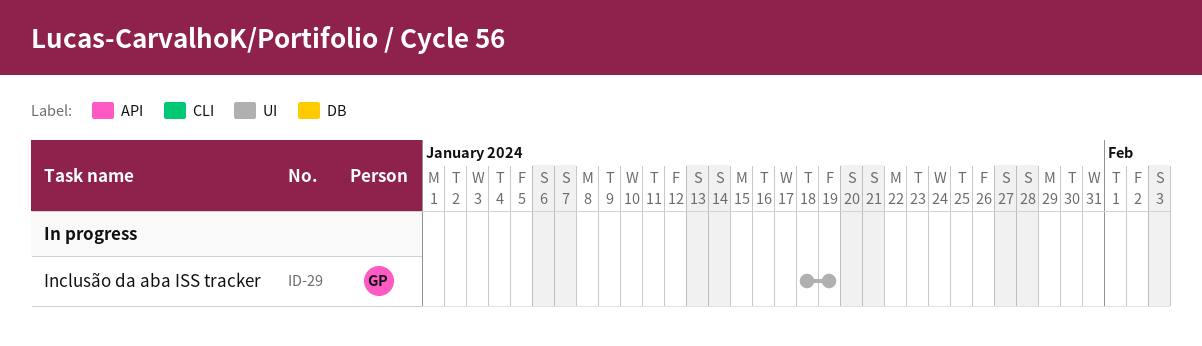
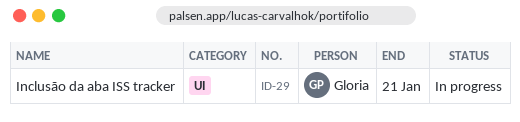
ID-29, due: Jan 19 -> Jan 21

